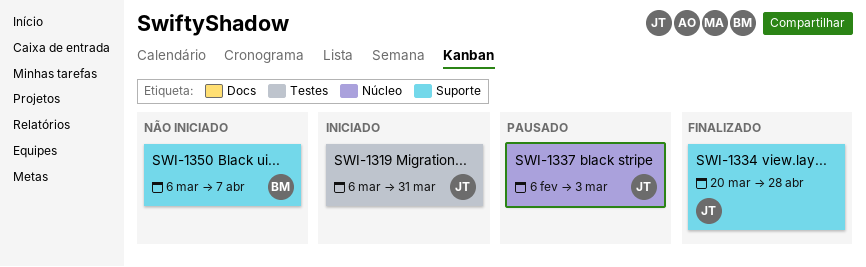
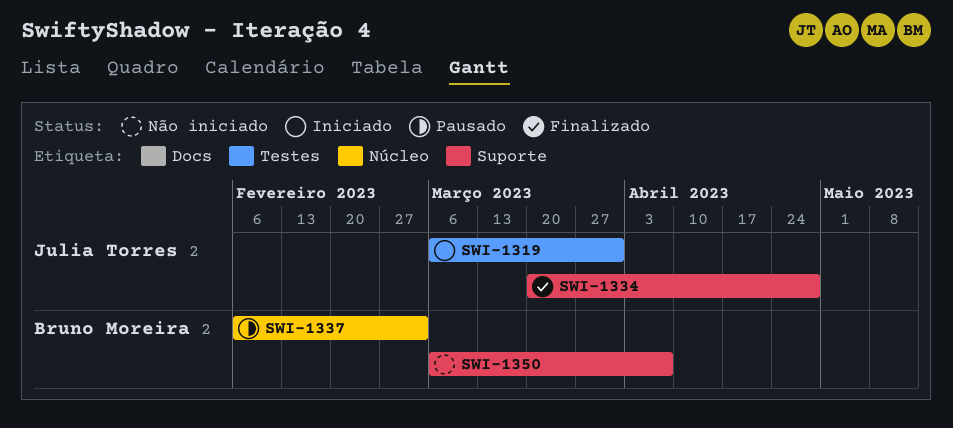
SWI-1337, owner: Julia Torres -> Bruno Moreira

